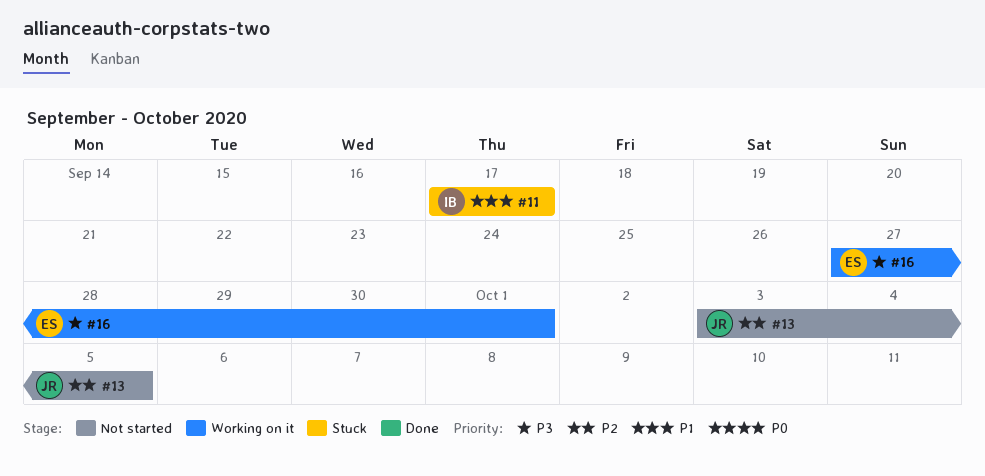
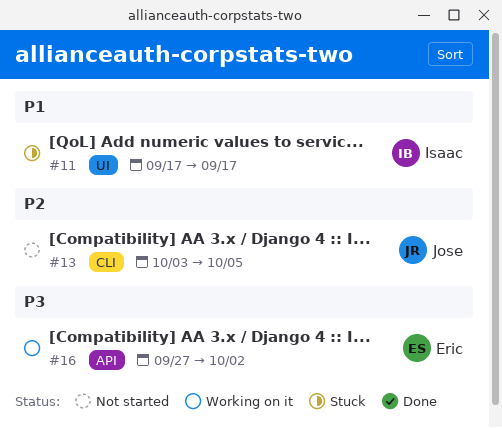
#16, due: Oct 1 -> Oct 2

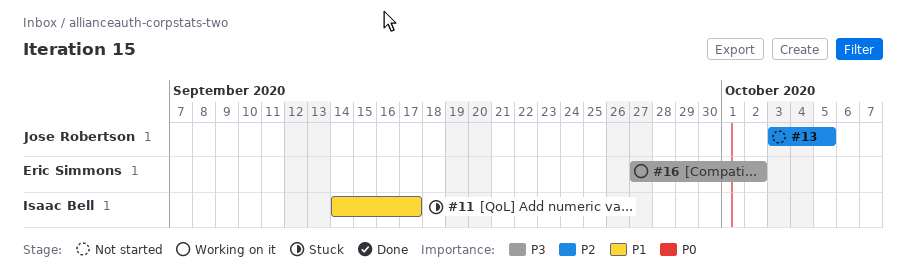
#11, start: Sep 17 -> Sep 14

